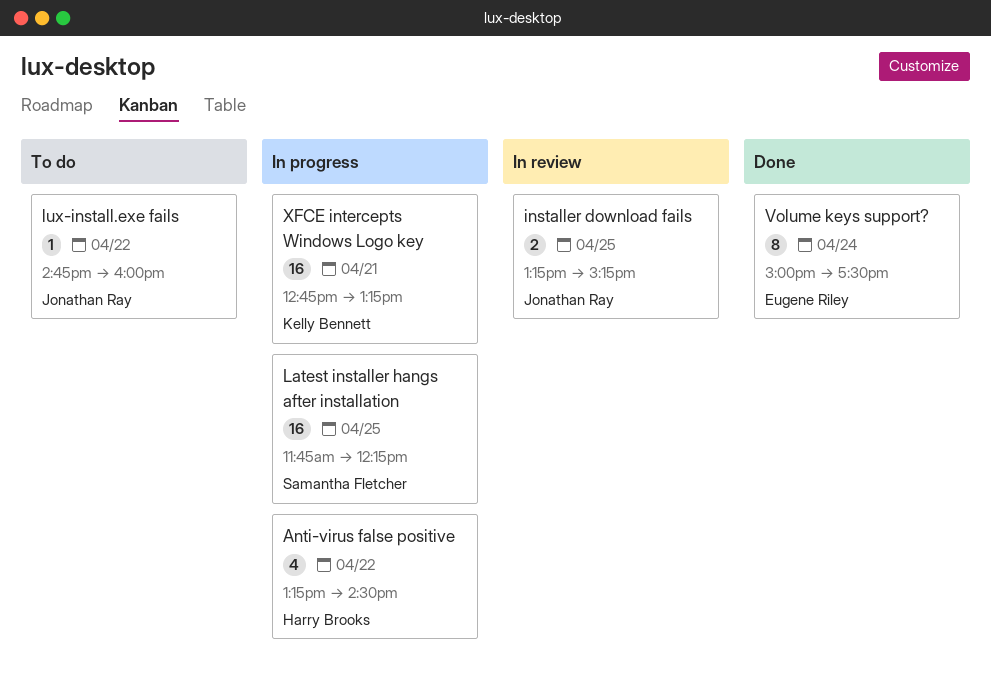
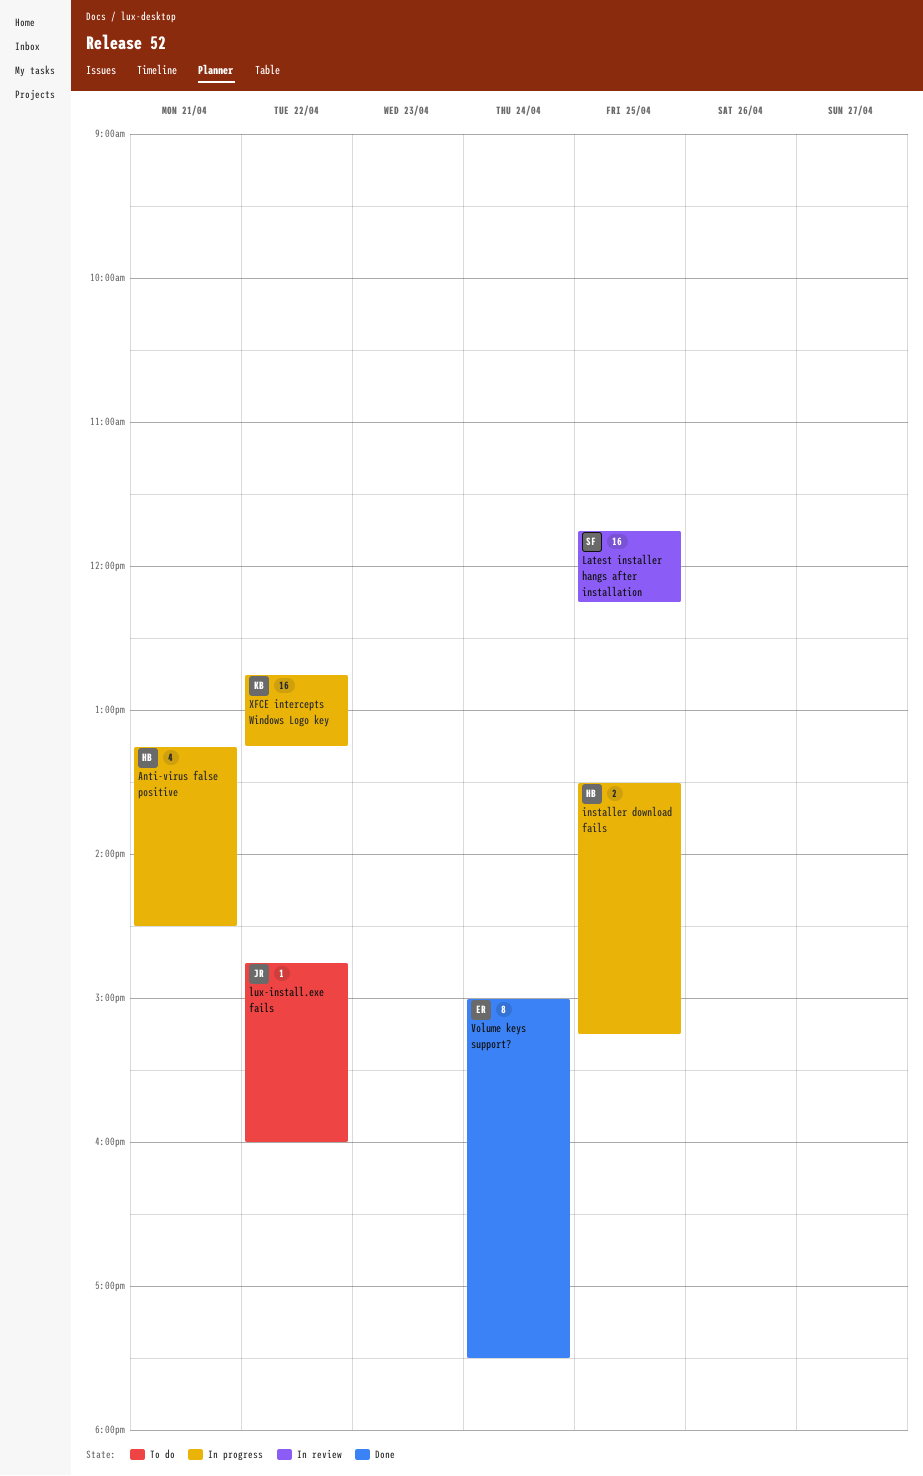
Anti-virus false positive, day: Apr 22 -> Apr 21
installer download fails, status: In review -> In progress
installer download fails, owner: Jonathan Ray -> Harry Brooks
installer download fails, begins: 13:15 -> 13:30
Latest installer hangs after installation, status: In progress -> In review
XFCE intercepts Windows Logo key, day: Apr 21 -> Apr 22

